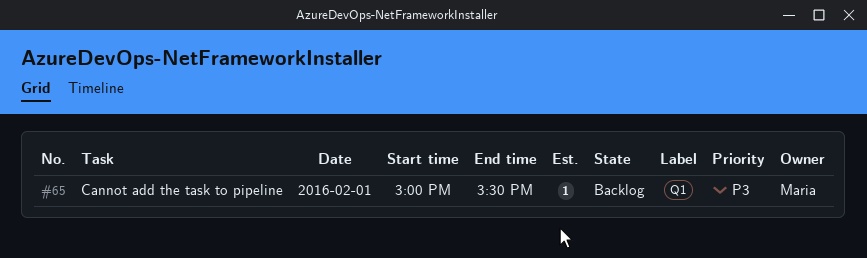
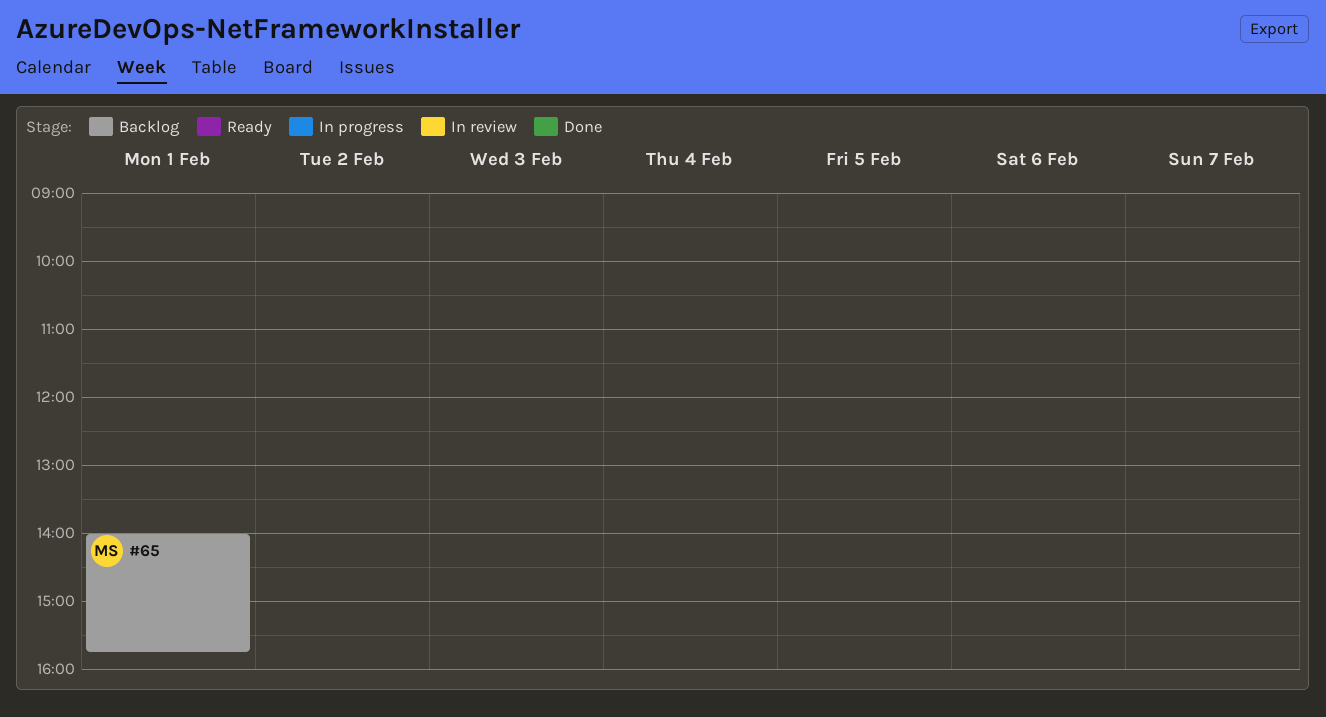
#65, begins: 15:00 -> 14:00
#65, ends: 15:30 -> 15:45

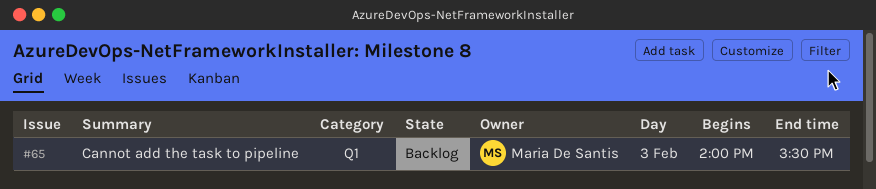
#65, day: Feb 1 -> Feb 3
#65, ends: 15:45 -> 15:30

